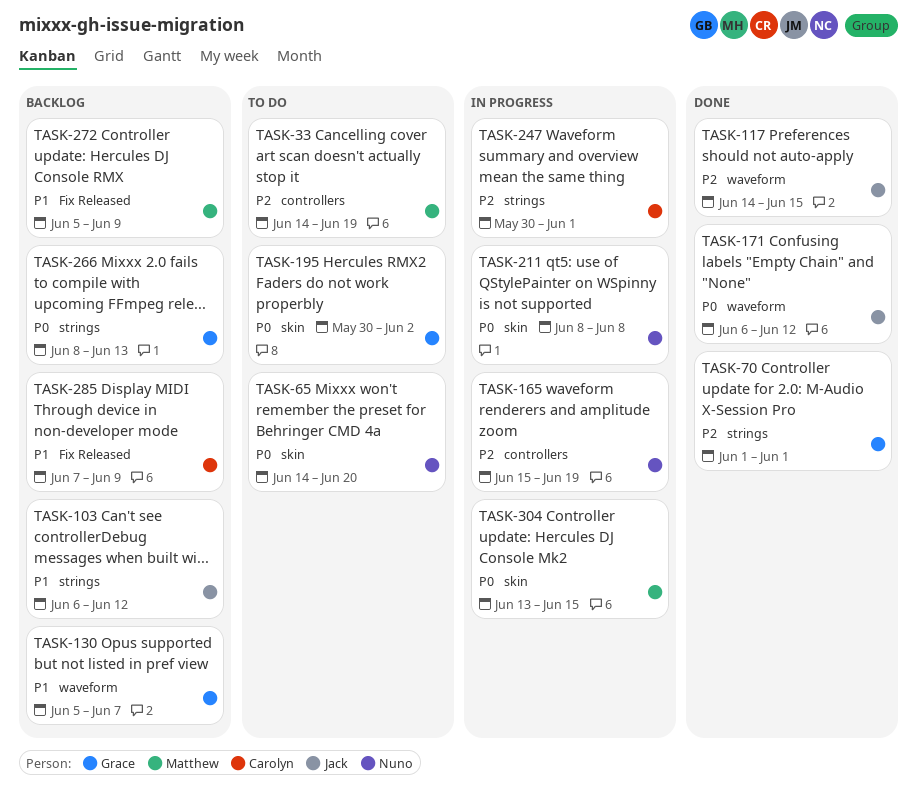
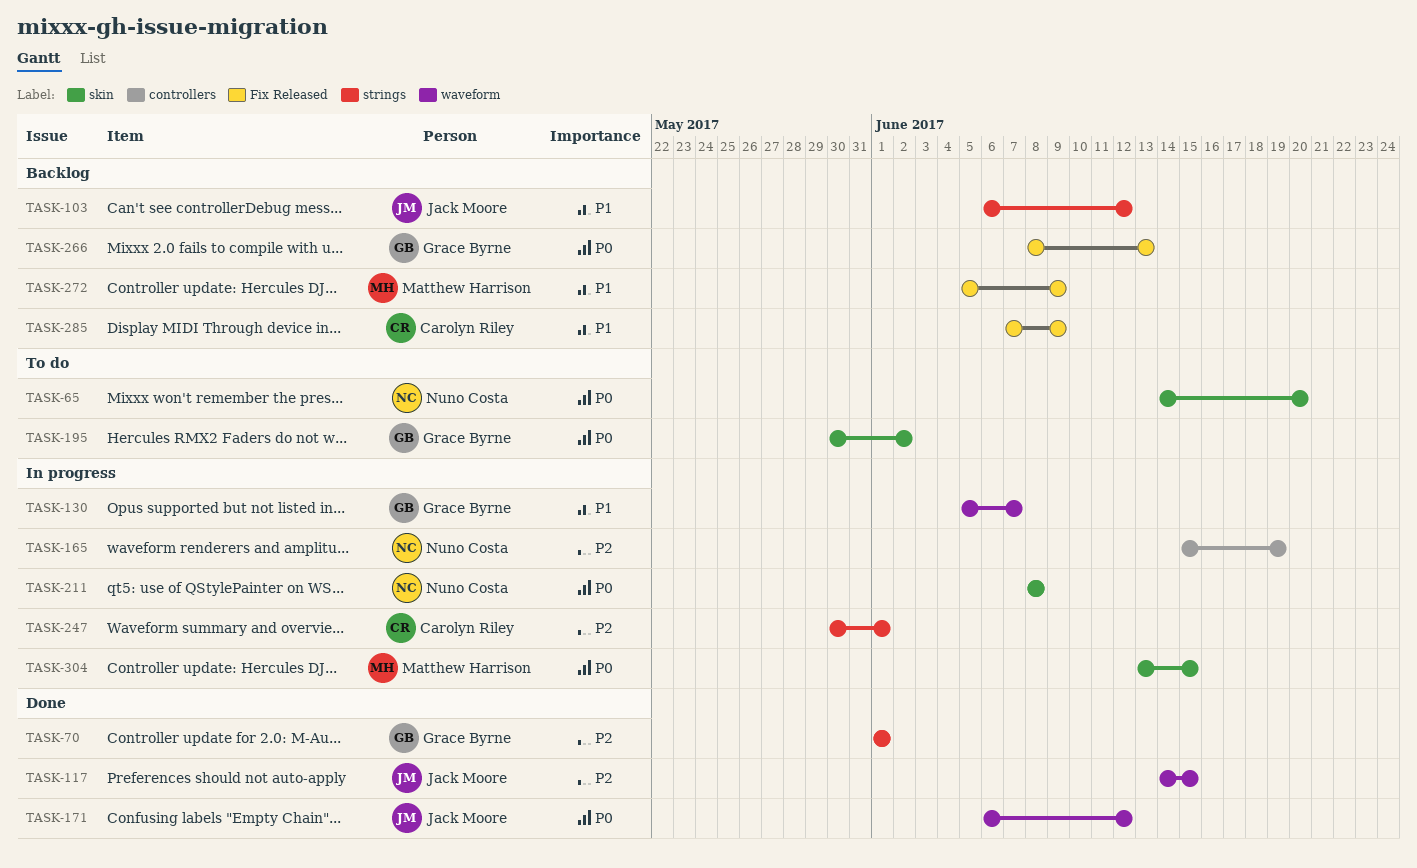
TASK-33: present -> none
TASK-130, status: Backlog -> In progress
TASK-266, label: strings -> Fix Released

